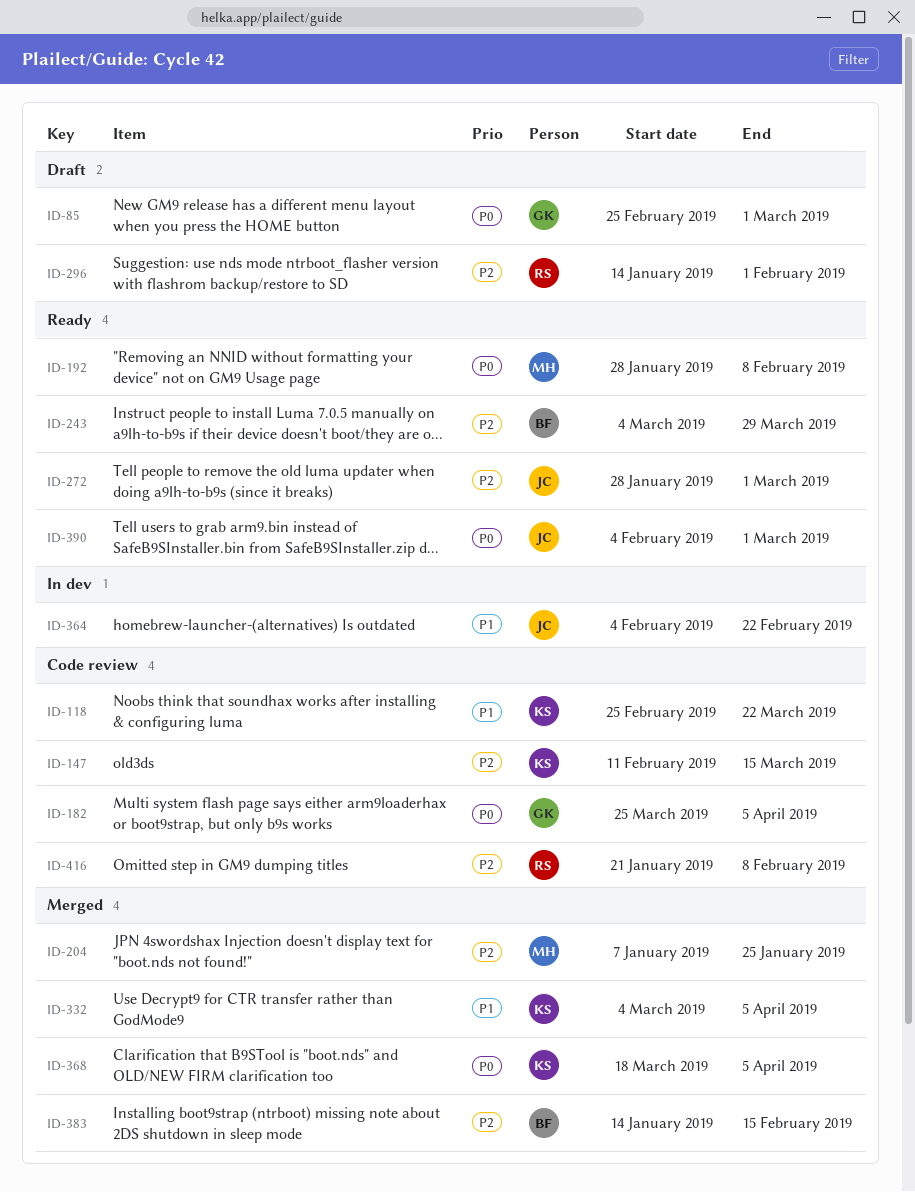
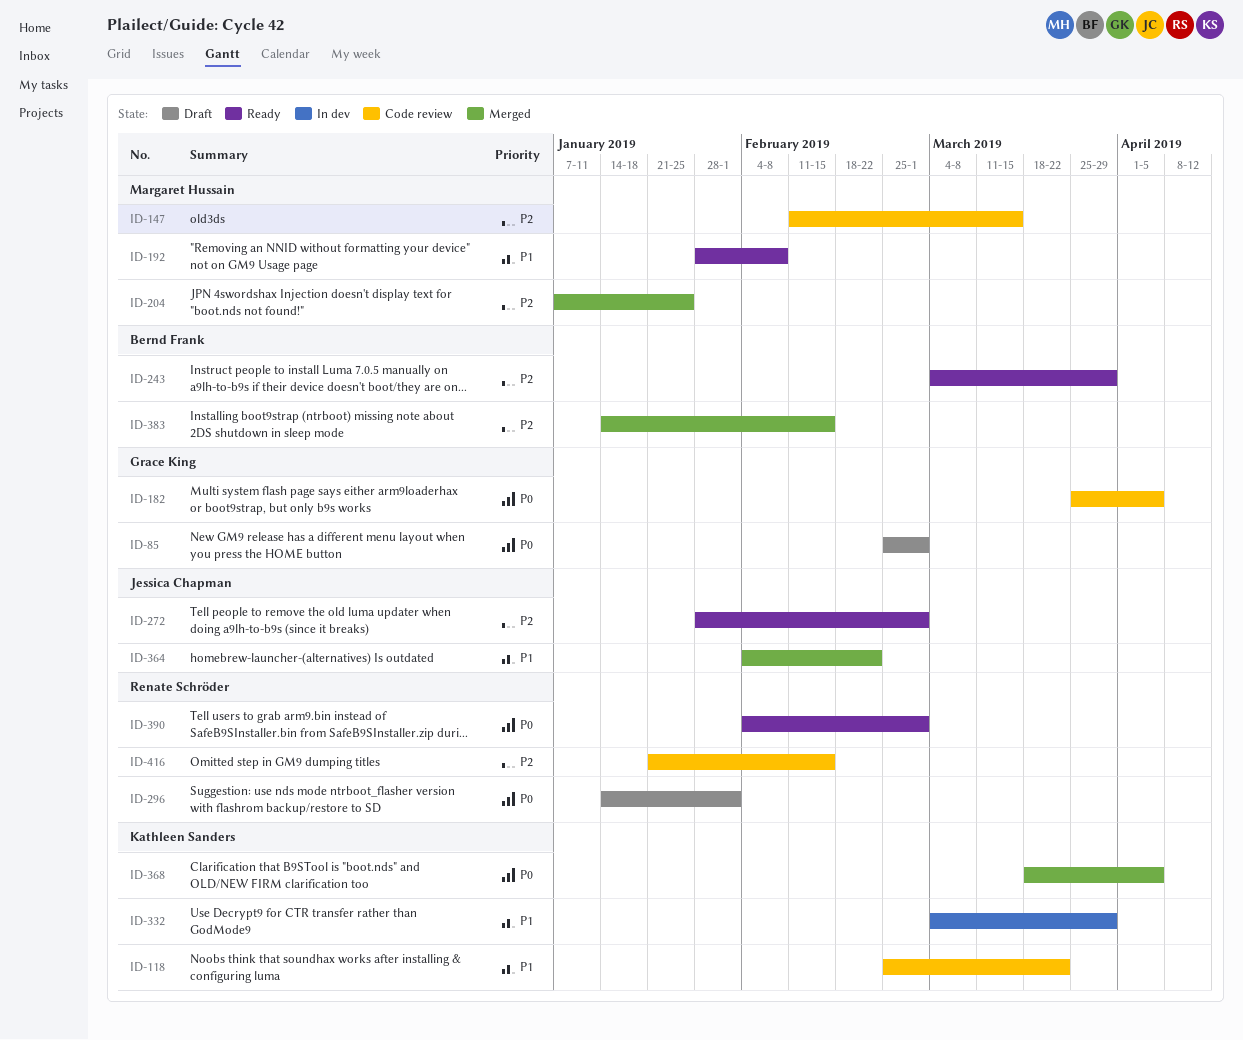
ID-147, owner: Kathleen Sanders -> Margaret Hussain
ID-192, priority: P0 -> P1
ID-296, priority: P2 -> P0
ID-332, status: Merged -> In dev
ID-332, due: Apr 5 -> Mar 29
ID-364, status: In dev -> Merged
ID-390, owner: Jessica Chapman -> Renate Schröder
ID-416, due: Feb 8 -> Feb 15

